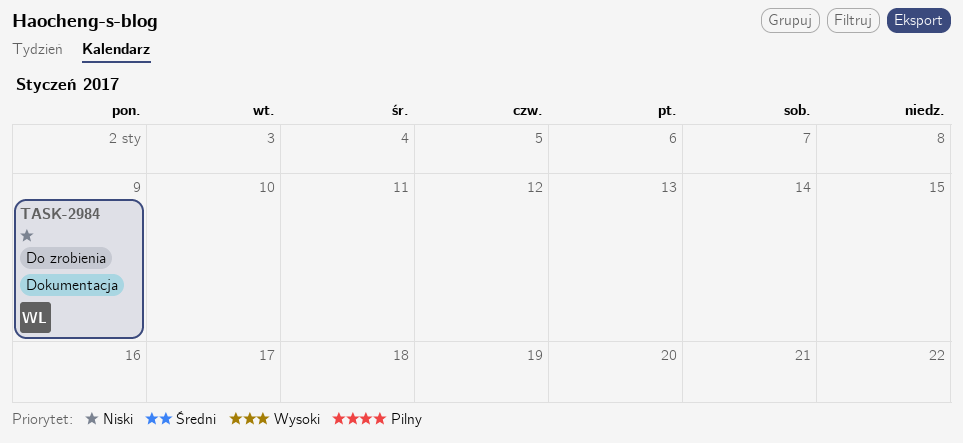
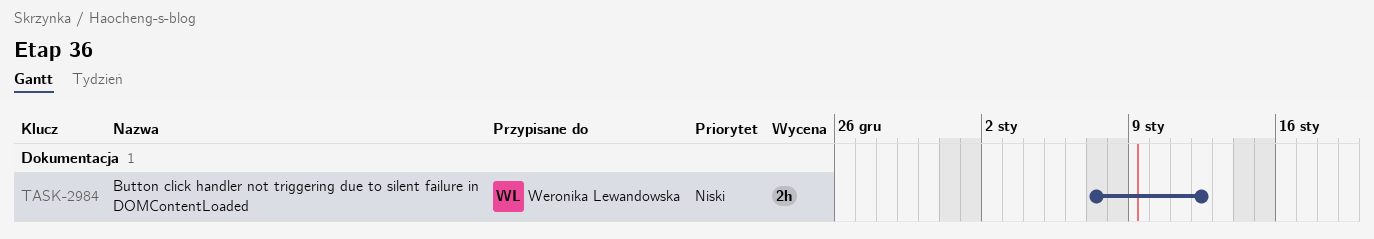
TASK-2984, due: Jan 9 -> Jan 12

